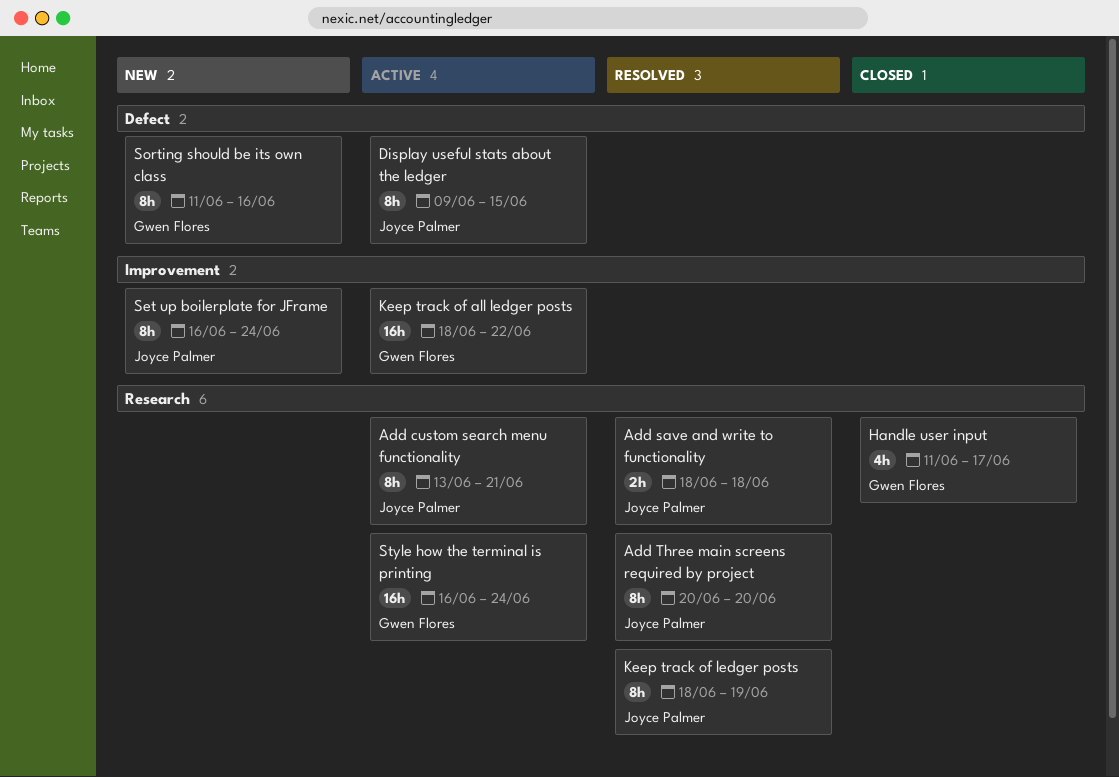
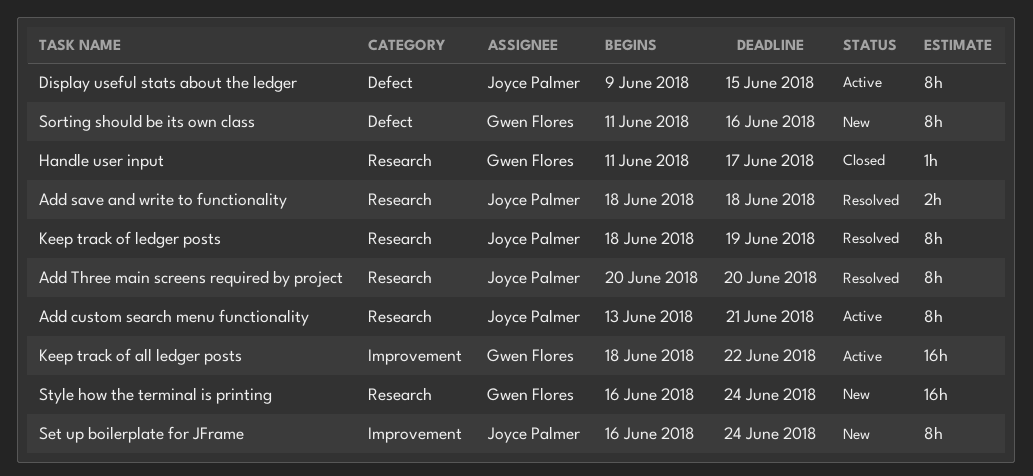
Handle user input, estimate: 4h -> 1h
Style how the terminal is printing, status: Active -> New

